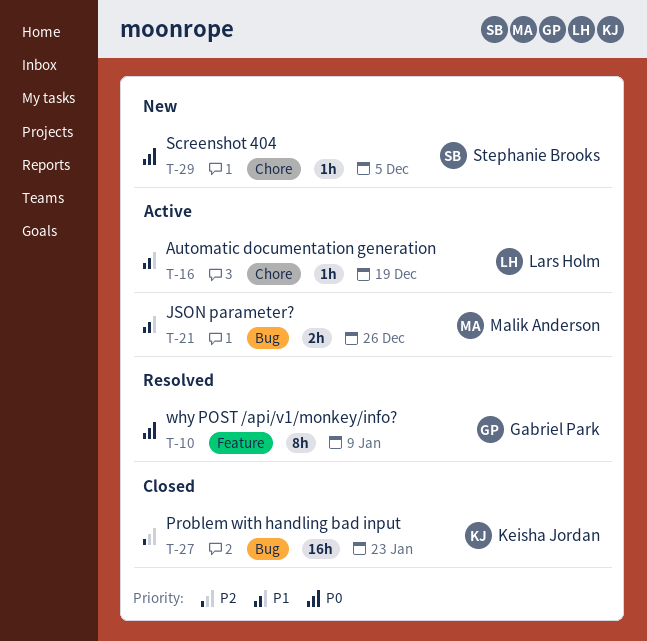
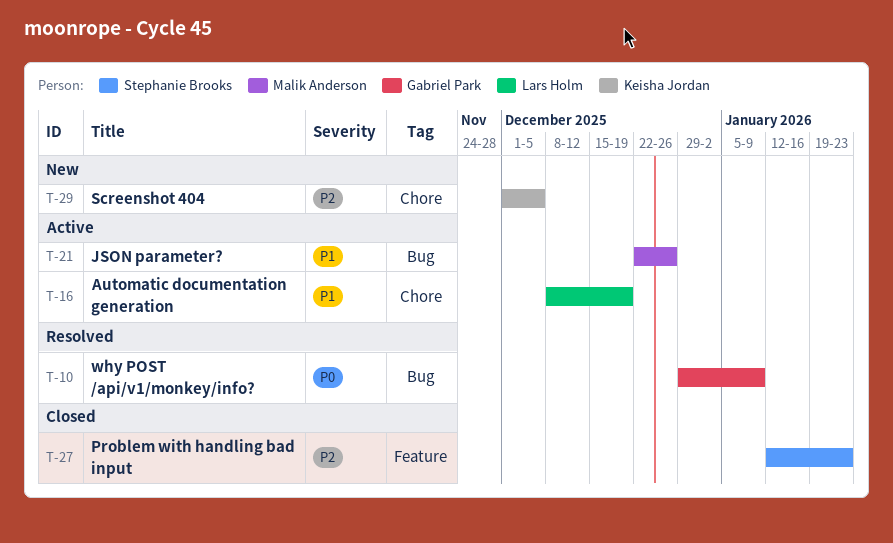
T-10, label: Feature -> Bug
T-27, owner: Keisha Jordan -> Stephanie Brooks
T-27, label: Bug -> Feature
T-29, owner: Stephanie Brooks -> Keisha Jordan
T-29, priority: P0 -> P2

